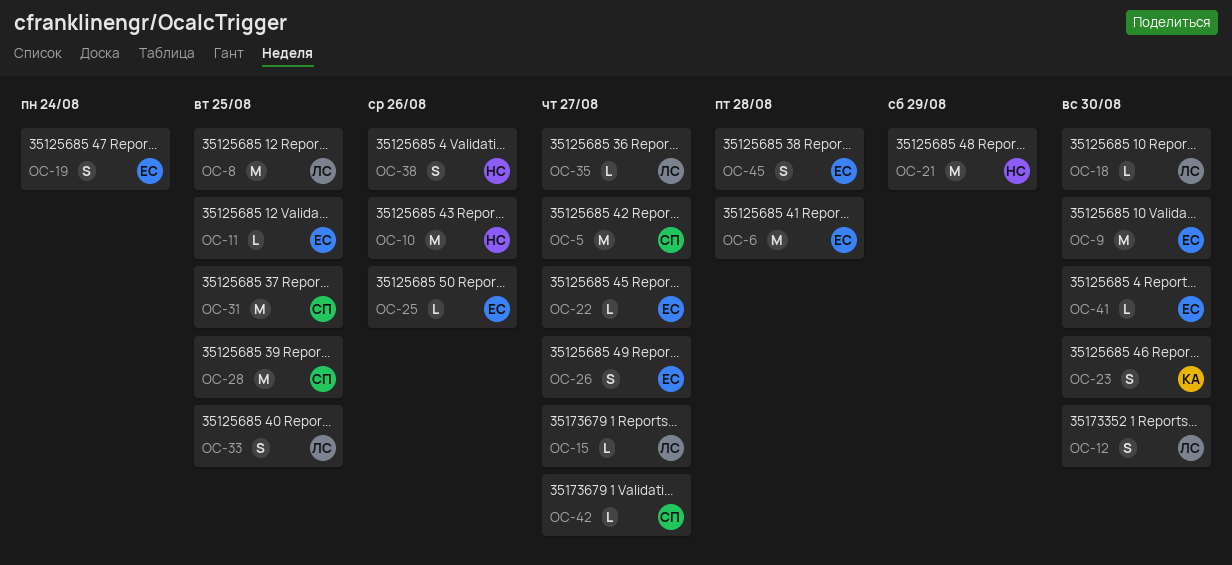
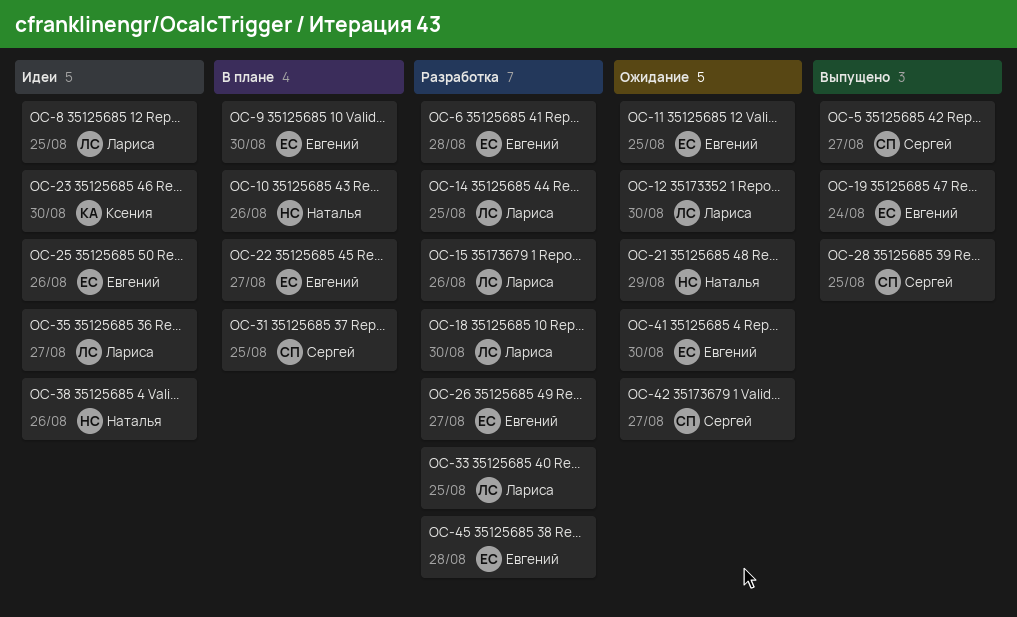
OC-14: none -> present
OC-15, due: Aug 27 -> Aug 26

